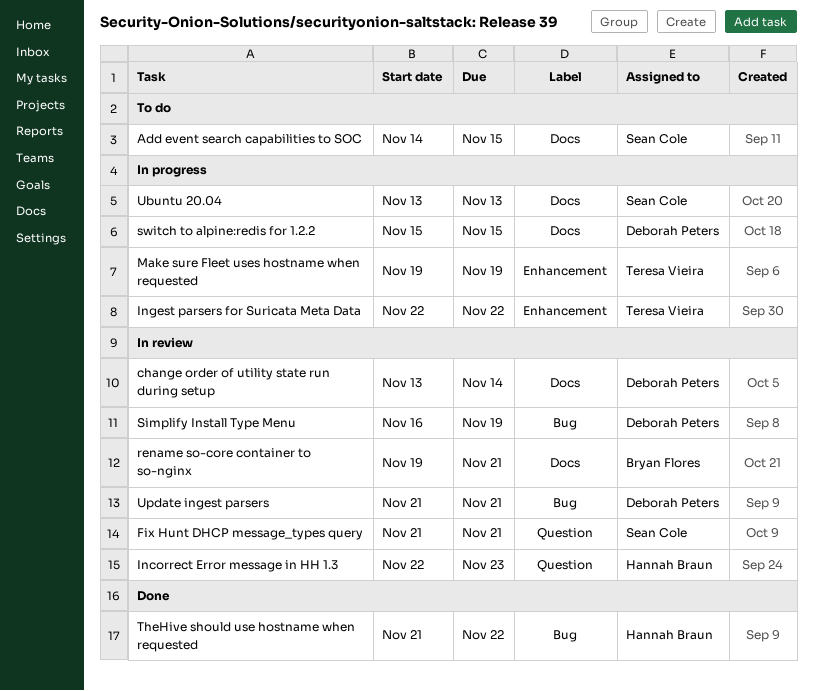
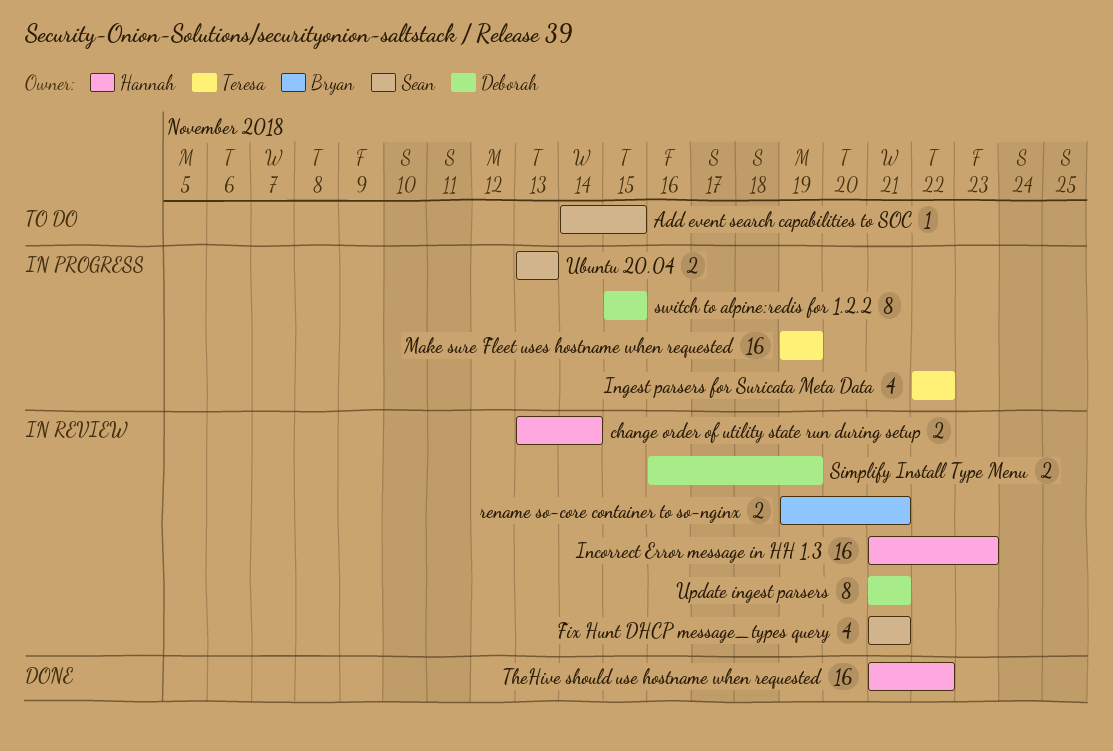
change order of utility state run during setup, owner: Deborah Peters -> Hannah Braun
Incorrect Error message in HH 1.3, start: Nov 22 -> Nov 21

